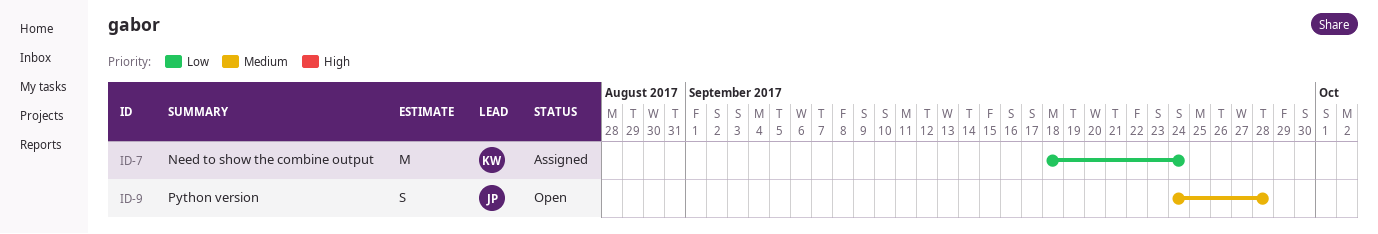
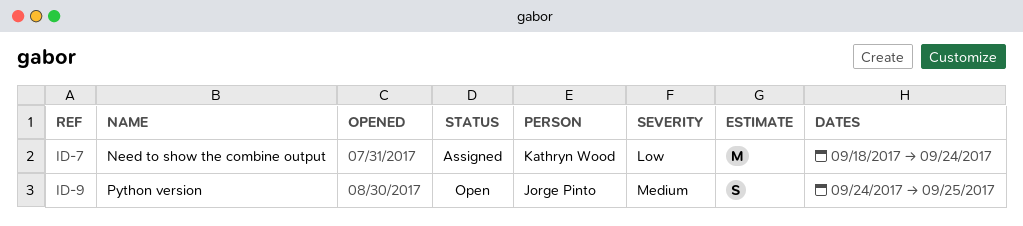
ID-9, due: Sep 28 -> Sep 25

